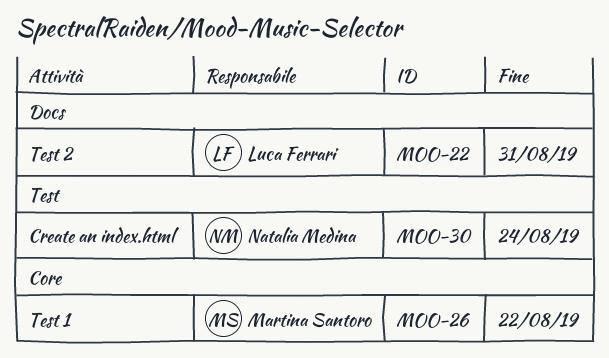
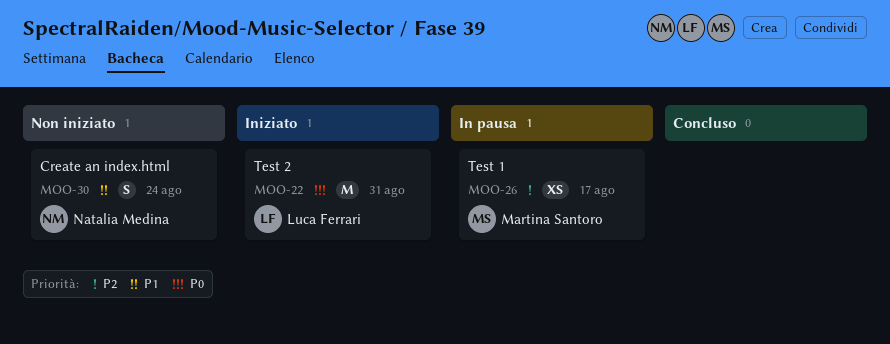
MOO-26, due: Aug 22 -> Aug 17

